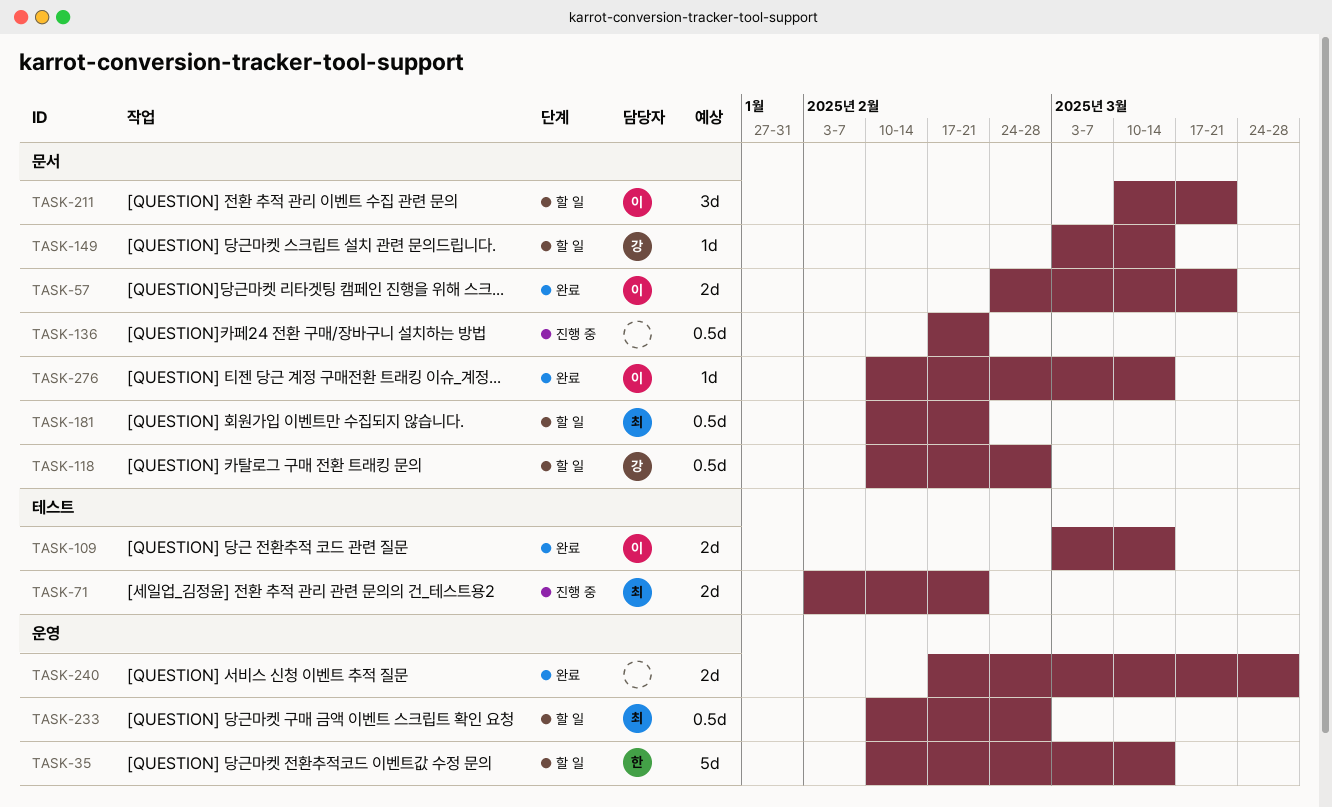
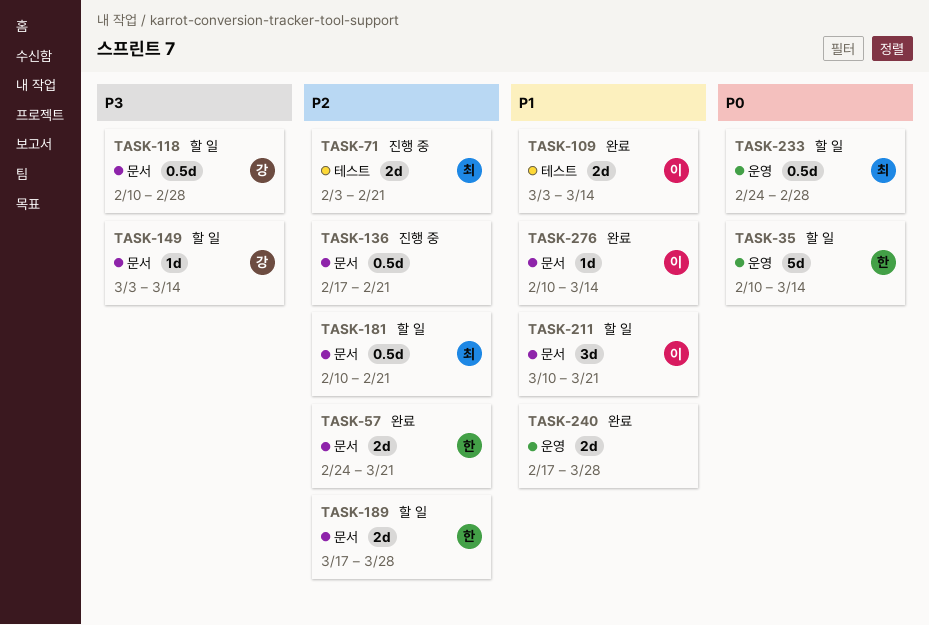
TASK-57, owner: 이 -> 한
TASK-189: none -> present
TASK-233, start: Feb 10 -> Feb 24

